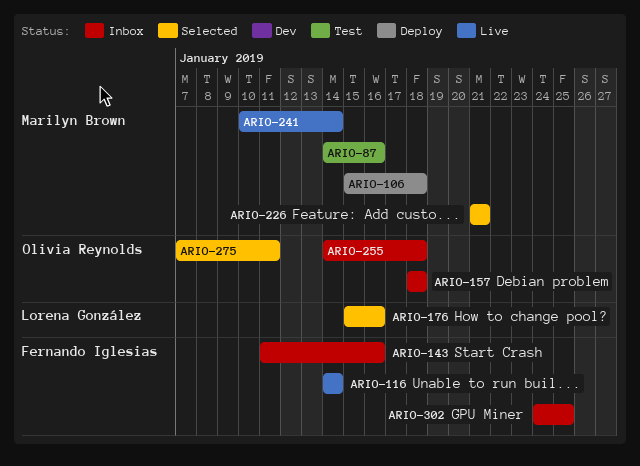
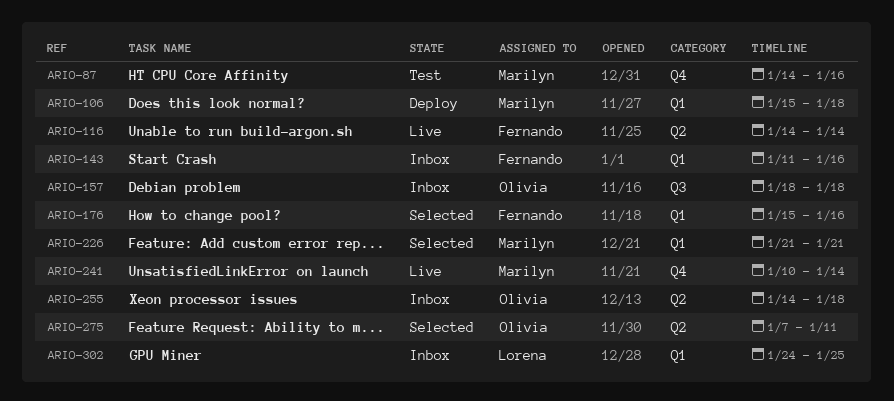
ARIO-176, owner: Lorena González -> Fernando Iglesias
ARIO-302, owner: Fernando Iglesias -> Lorena González

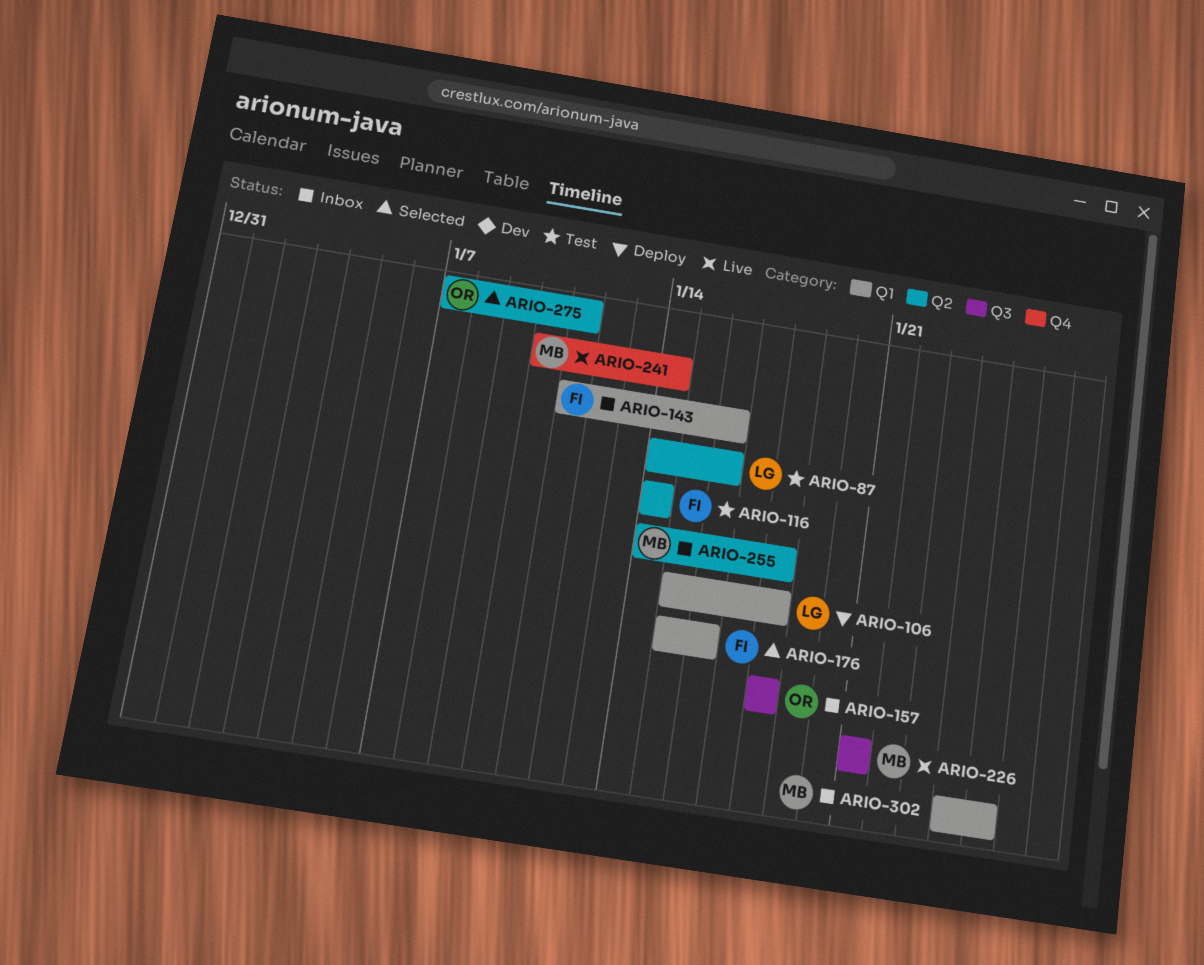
ARIO-87, owner: Marilyn -> Lorena
ARIO-87, label: Q4 -> Q2
ARIO-106, owner: Marilyn -> Lorena
ARIO-116, status: Live -> Test
ARIO-226, status: Selected -> Live
ARIO-226, label: Q1 -> Q3
ARIO-255, owner: Olivia -> Marilyn
ARIO-302, owner: Lorena -> Marilyn

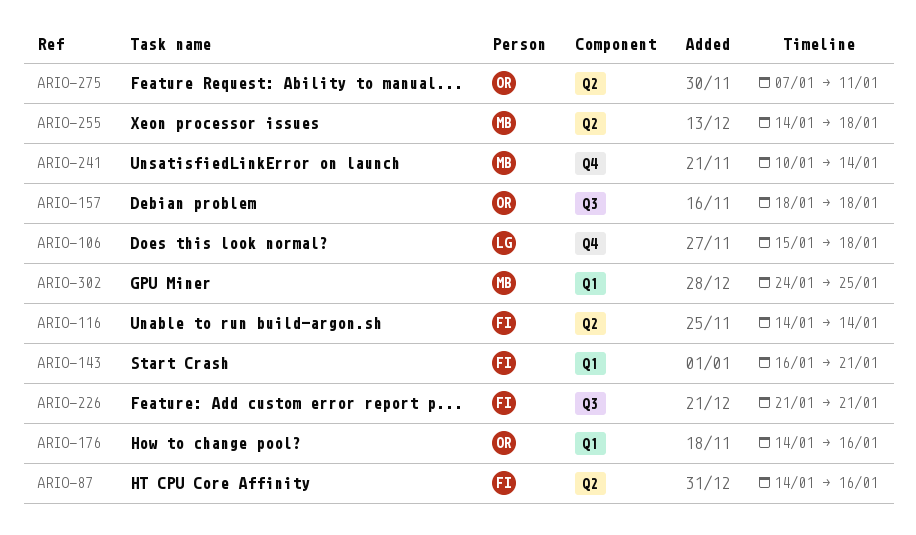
ARIO-87, owner: LG -> FI
ARIO-106, label: Q1 -> Q4
ARIO-143, start: Jan 11 -> Jan 16
ARIO-143, due: Jan 16 -> Jan 21
ARIO-176, owner: FI -> OR
ARIO-176, start: Jan 15 -> Jan 14
ARIO-226, owner: MB -> FI

